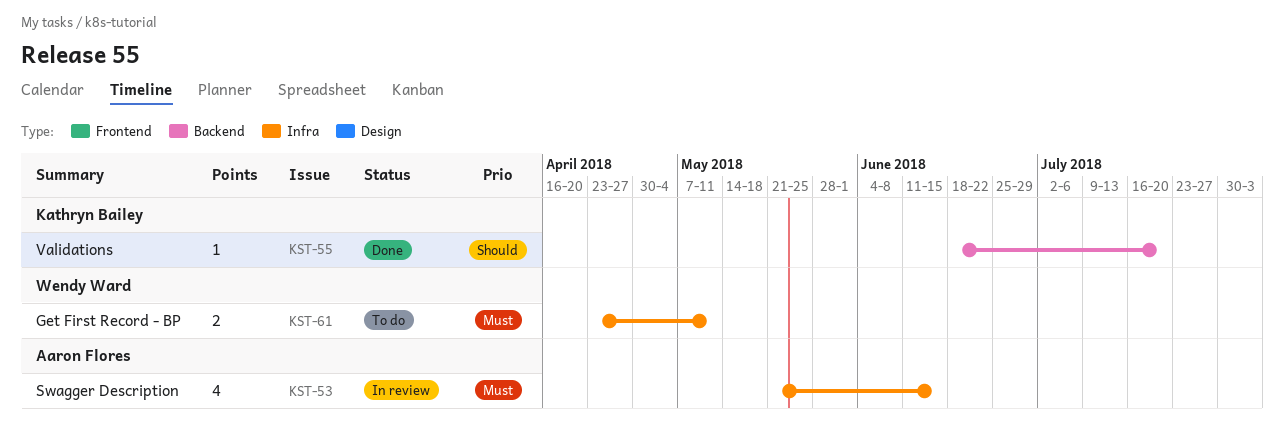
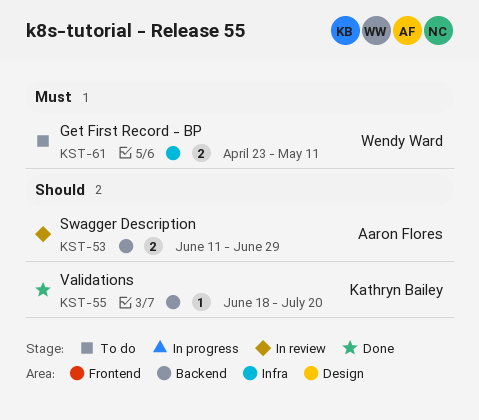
KST-53, priority: Must -> Should
KST-53, label: Infra -> Backend
KST-53, estimate: 4 -> 2
KST-53, start: May 21 -> Jun 11
KST-53, due: Jun 15 -> Jun 29

